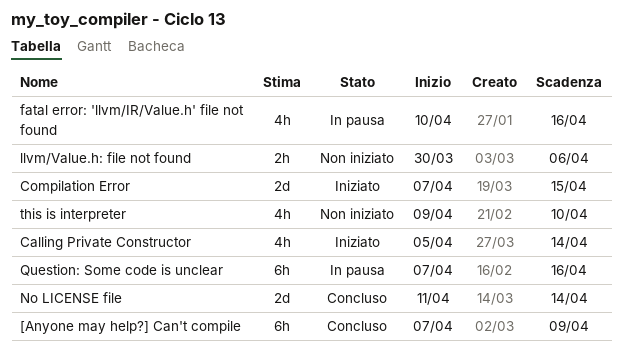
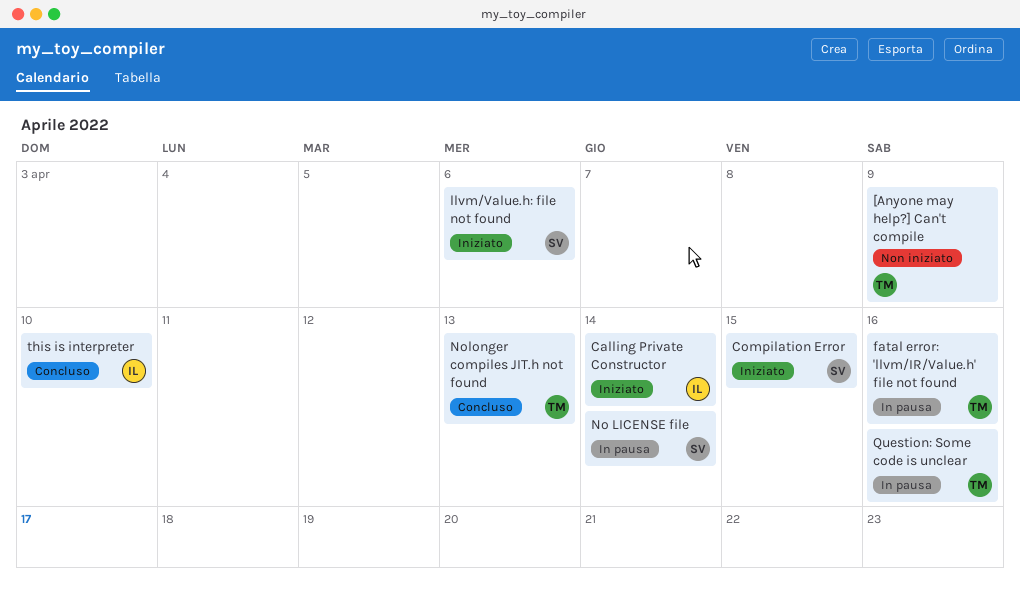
[Anyone may help?] Can't compile, status: Concluso -> Non iniziato
llvm/Value.h: file not found, status: Non iniziato -> Iniziato
No LICENSE file, status: Concluso -> In pausa
Nolonger compiles JIT.h not found: none -> present
this is interpreter, status: Non iniziato -> Concluso

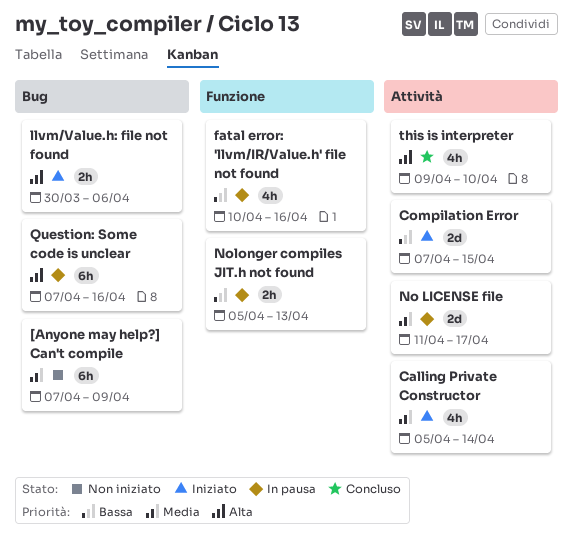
No LICENSE file, due: Apr 14 -> Apr 17
Nolonger compiles JIT.h not found, status: Concluso -> In pausa

